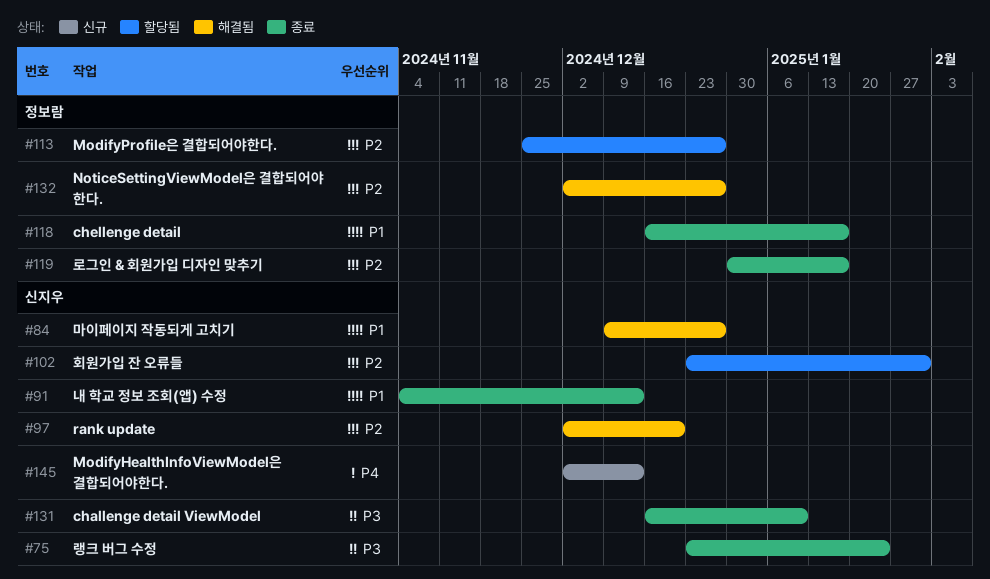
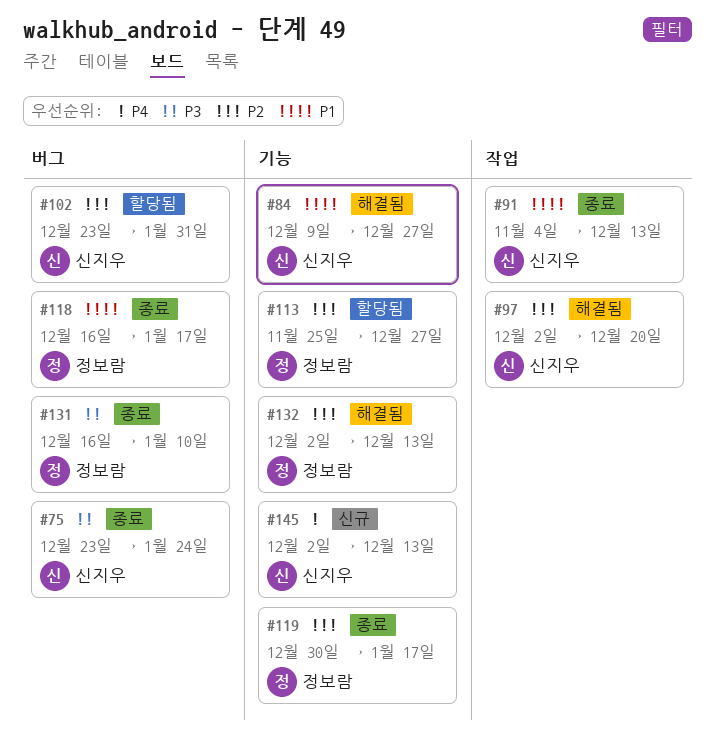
#131, owner: 신지우 -> 정보람
#132, due: Dec 27 -> Dec 13

